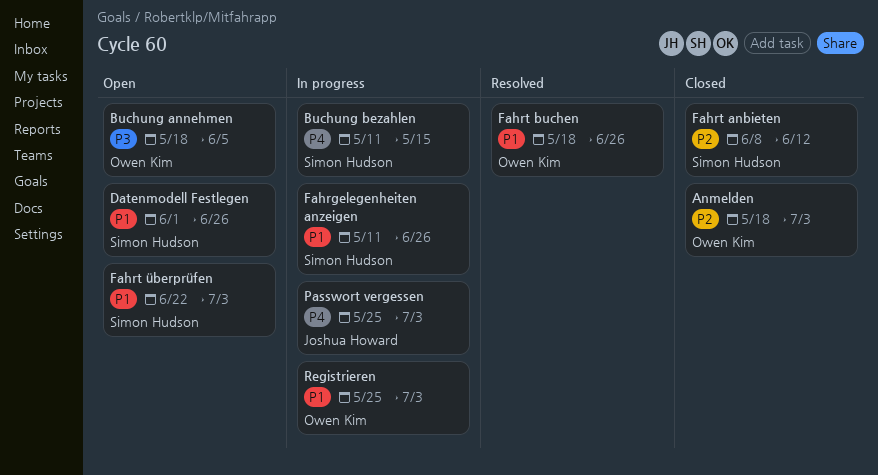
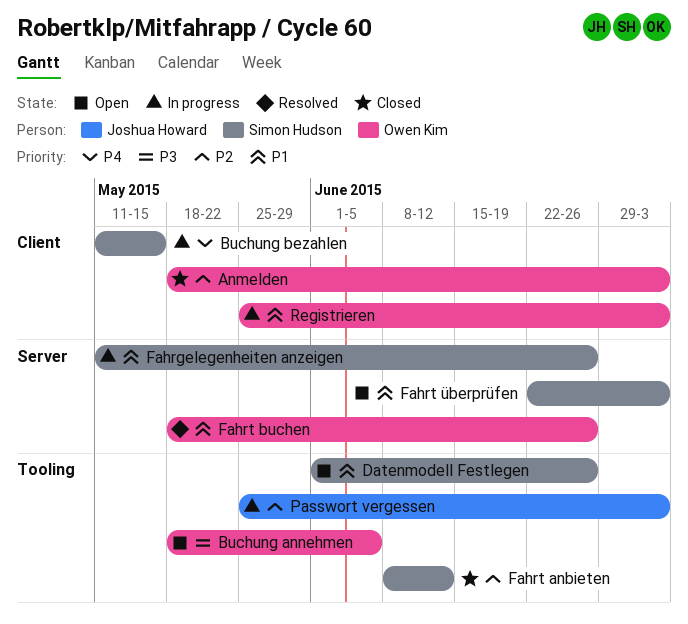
Passwort vergessen, priority: P4 -> P2

